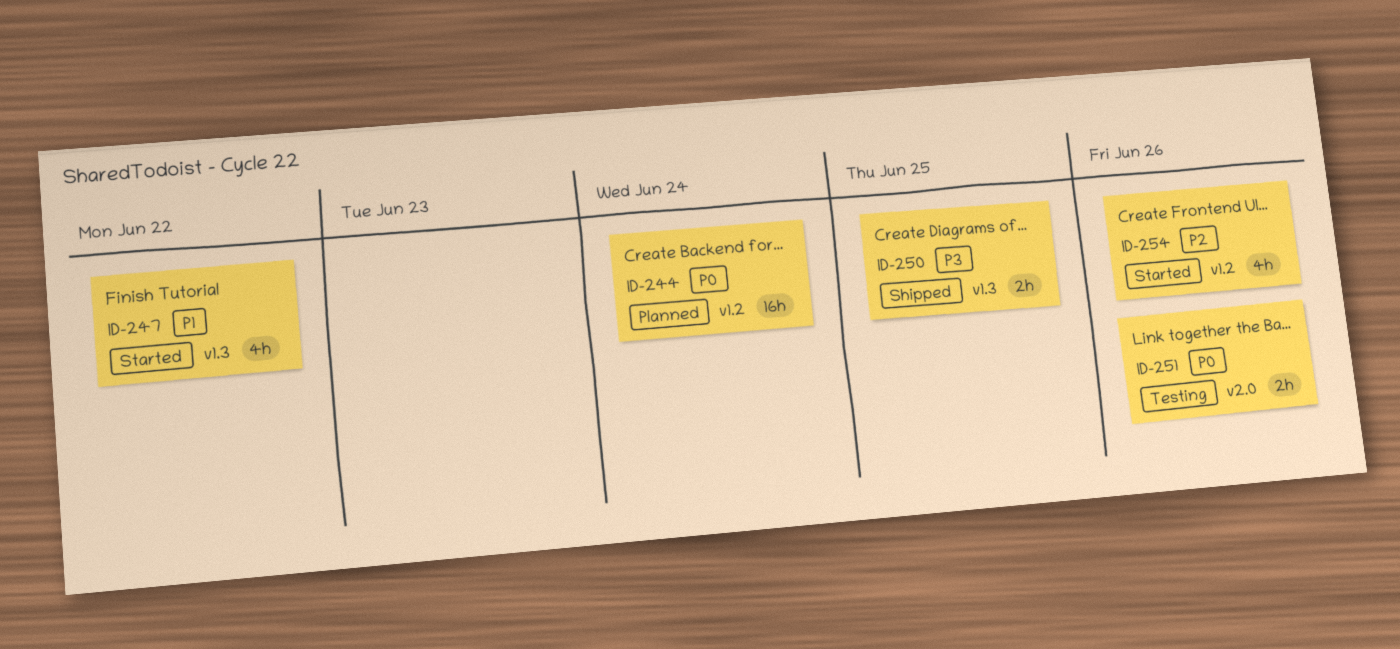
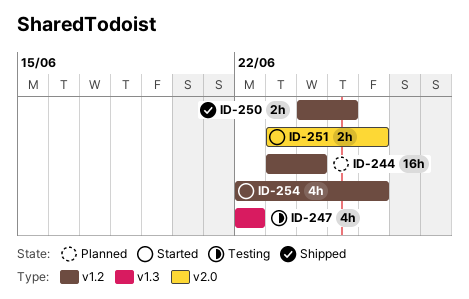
ID-247, status: Started -> Testing
ID-250, label: v1.3 -> v1.2
ID-251, status: Testing -> Started

